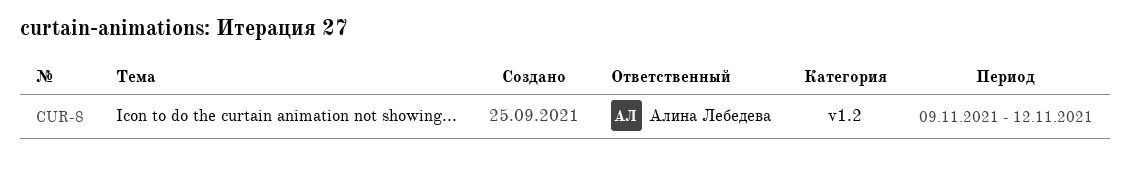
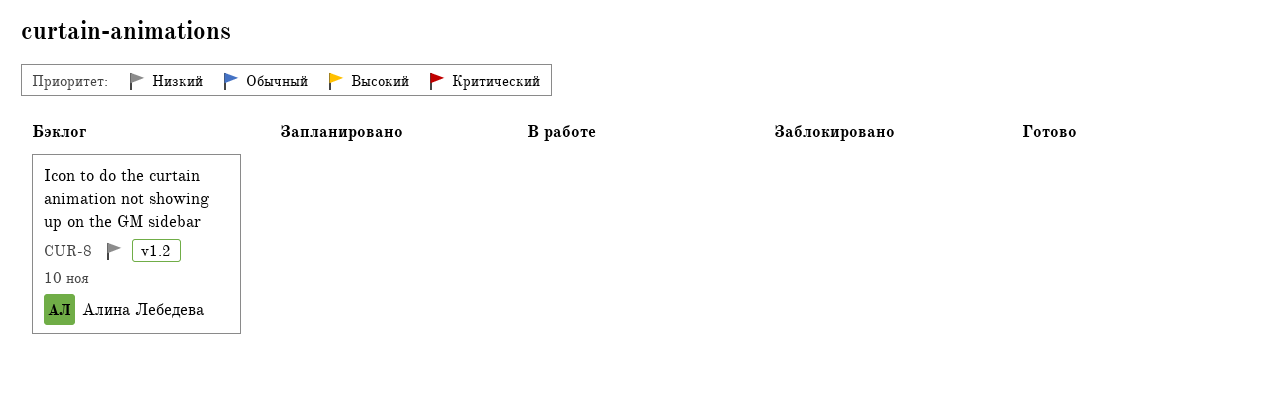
CUR-8, due: Nov 12 -> Nov 10

